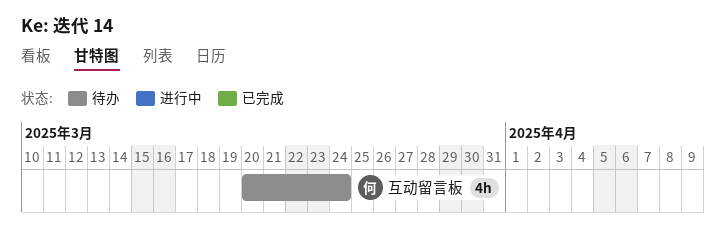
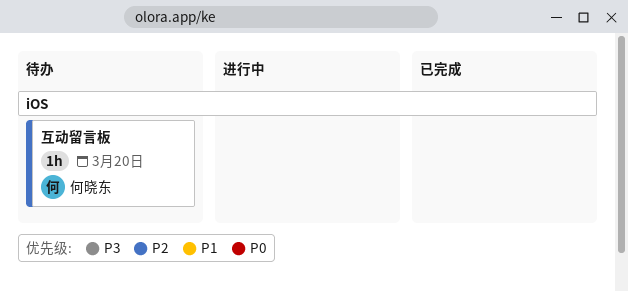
互动留言板, estimate: 4h -> 1h
互动留言板, due: Mar 24 -> Mar 20

